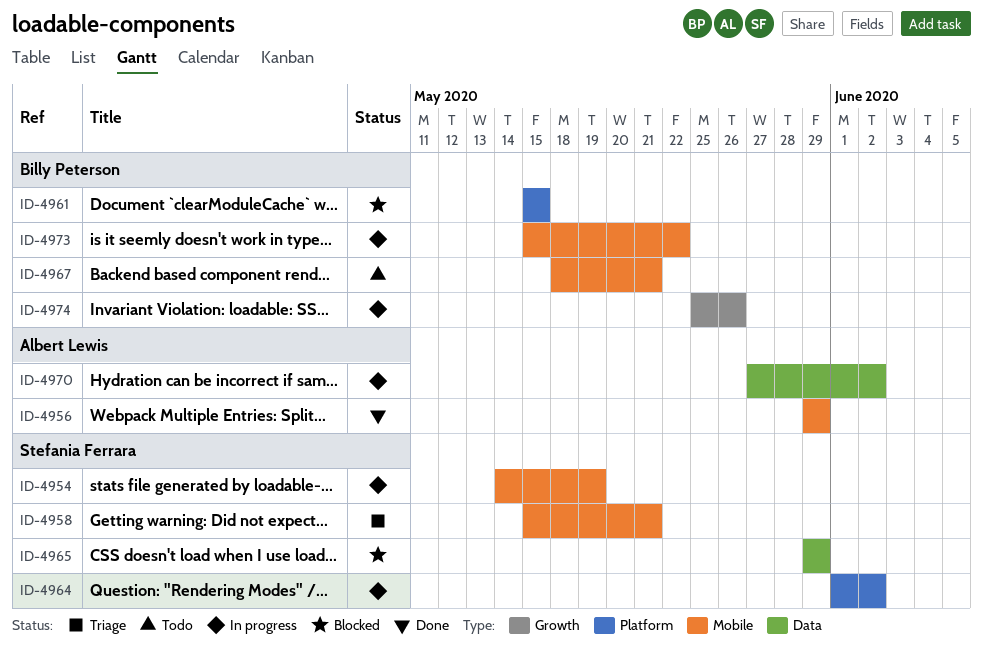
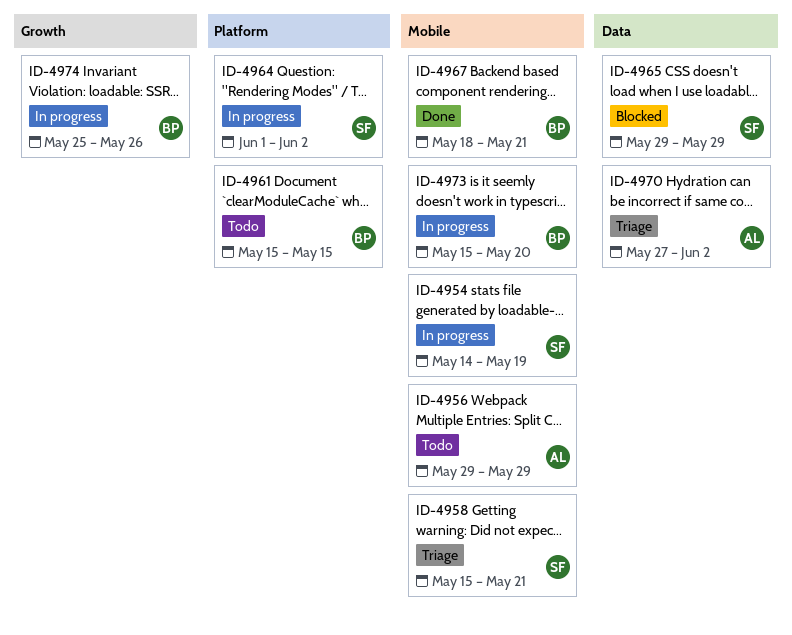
ID-4956, status: Done -> Todo
ID-4961, status: Blocked -> Todo
ID-4967, status: Todo -> Done
ID-4970, status: In progress -> Triage
ID-4973, due: May 22 -> May 20

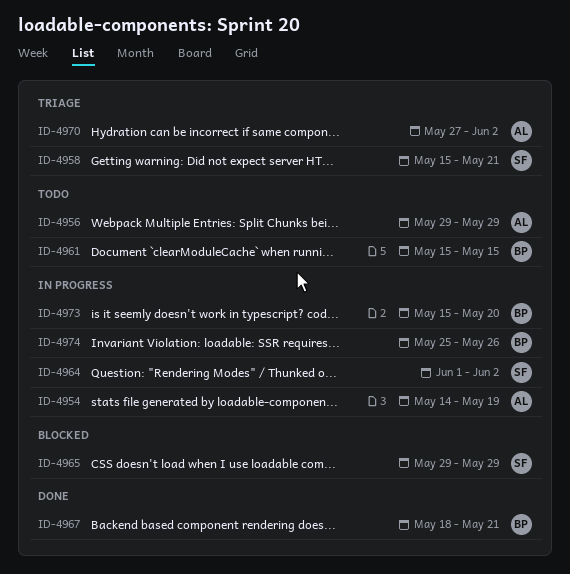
ID-4954, owner: SF -> AL

